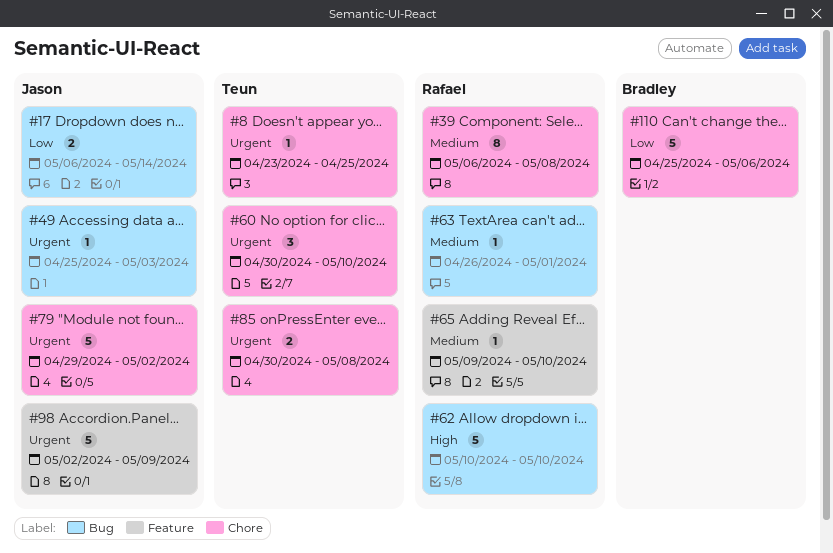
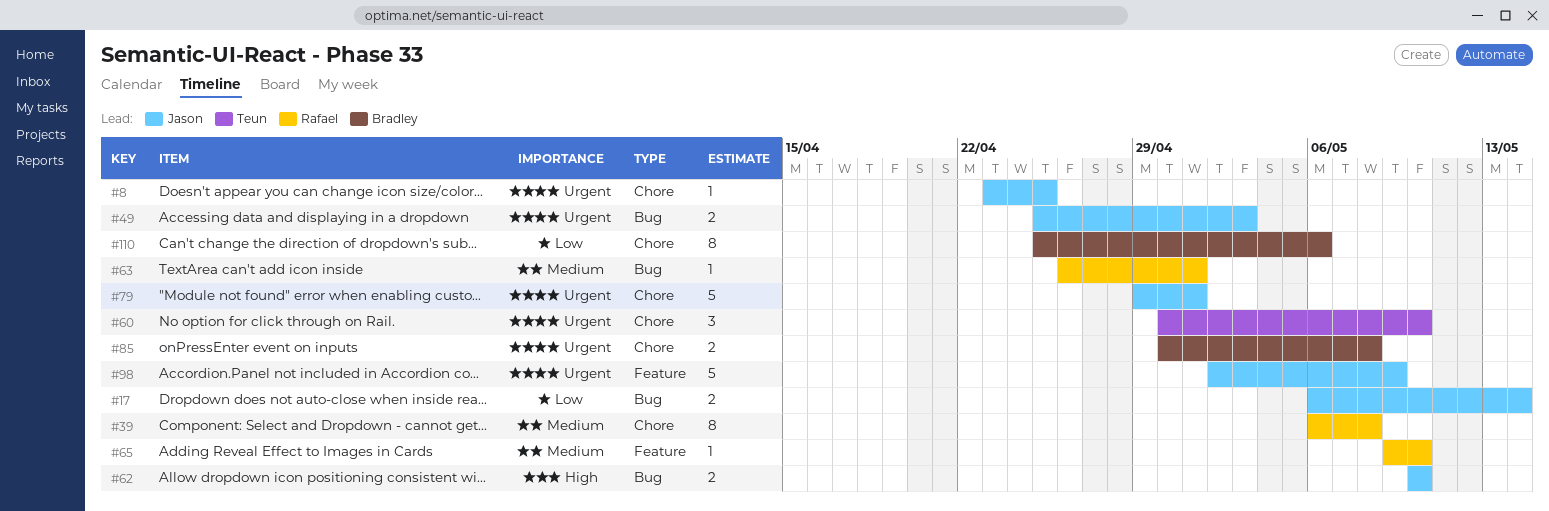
#8, owner: Teun -> Jason
#49, estimate: 1 -> 2
#62, owner: Rafael -> Jason
#62, estimate: 5 -> 2
#79, due: May 2 -> May 1
#85, owner: Teun -> Bradley
#110, estimate: 5 -> 8

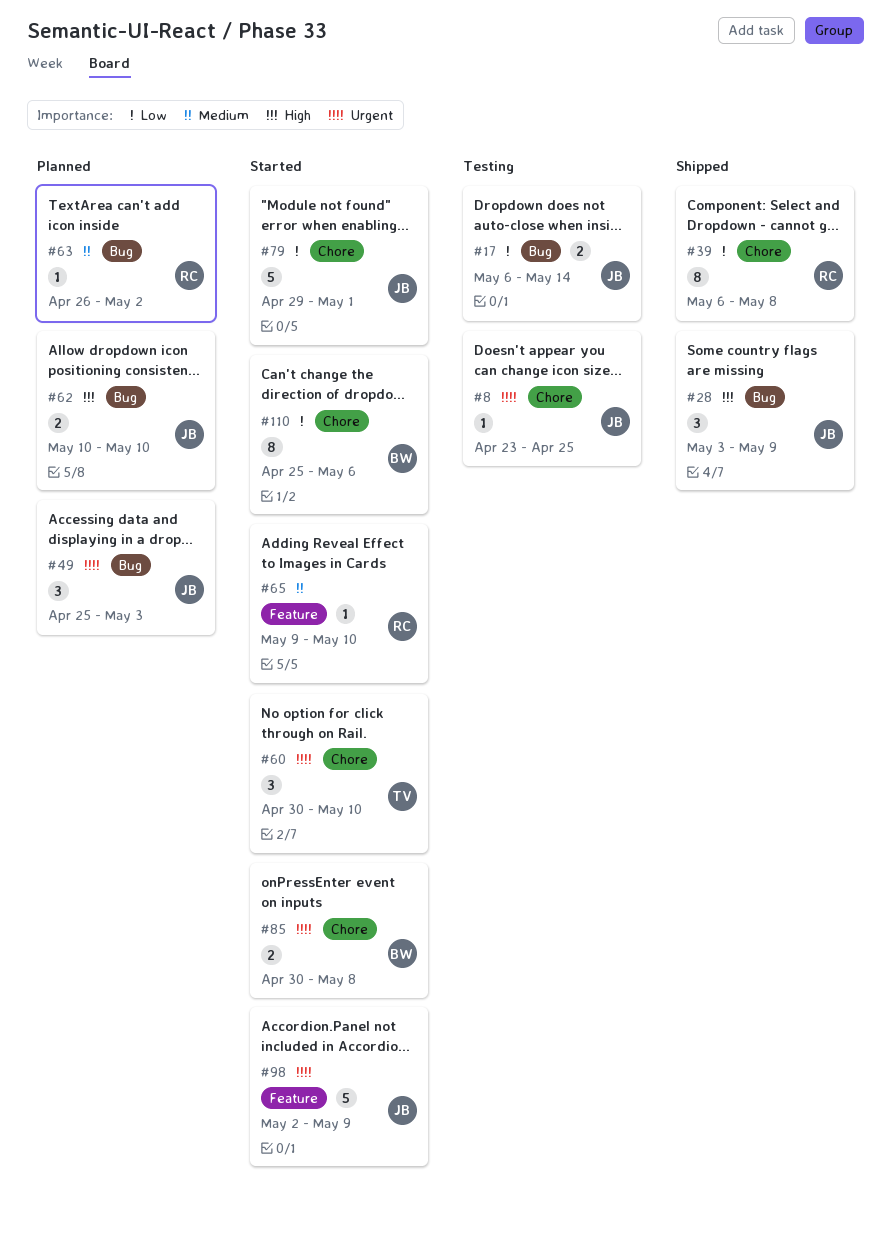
#28: none -> present
#39, priority: Medium -> Low
#49, estimate: 2 -> 3
#63, due: May 1 -> May 2
#79, priority: Urgent -> Low

